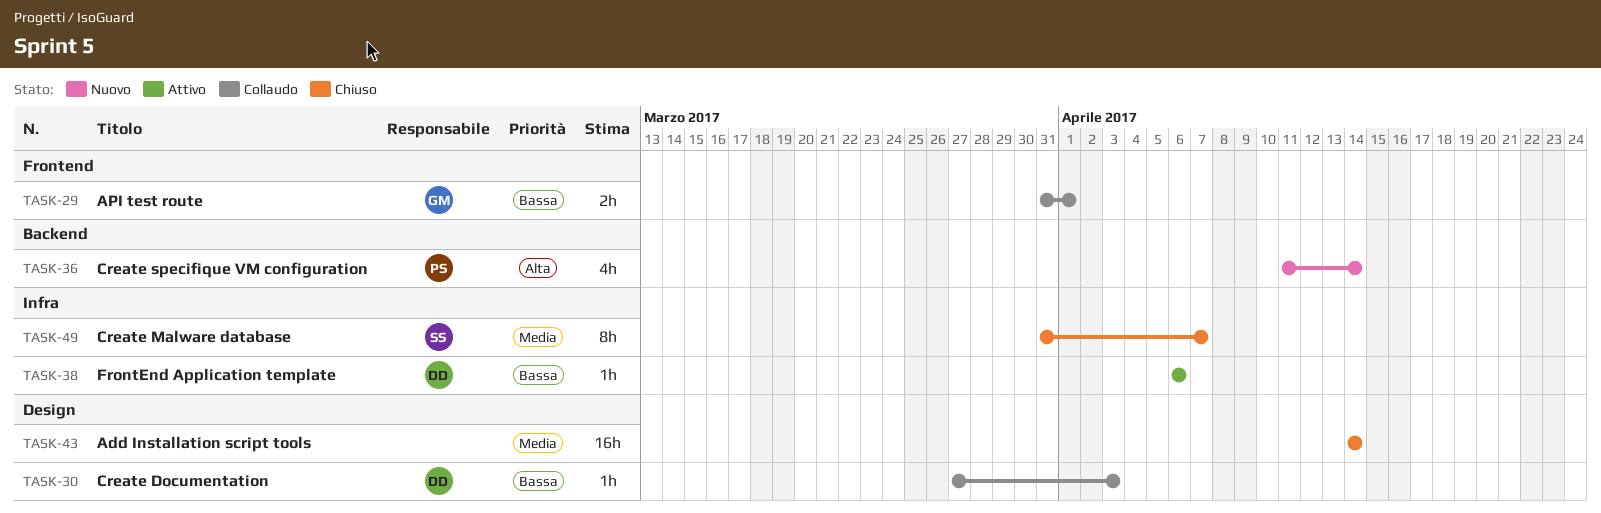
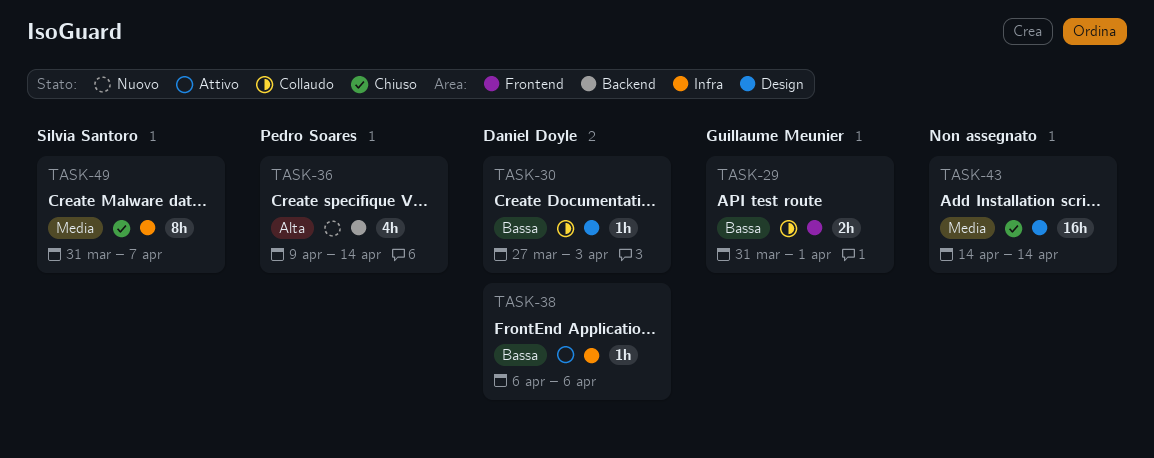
TASK-36, start: Apr 11 -> Apr 9

